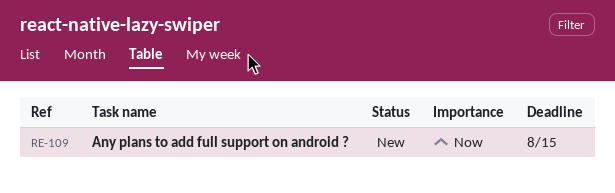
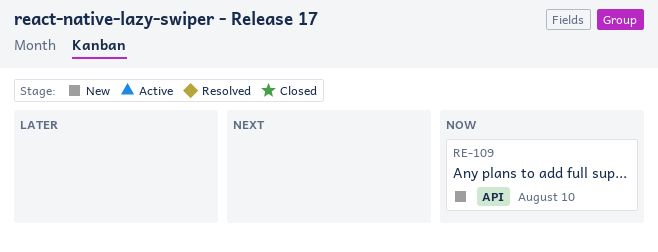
RE-109, due: Aug 15 -> Aug 10

